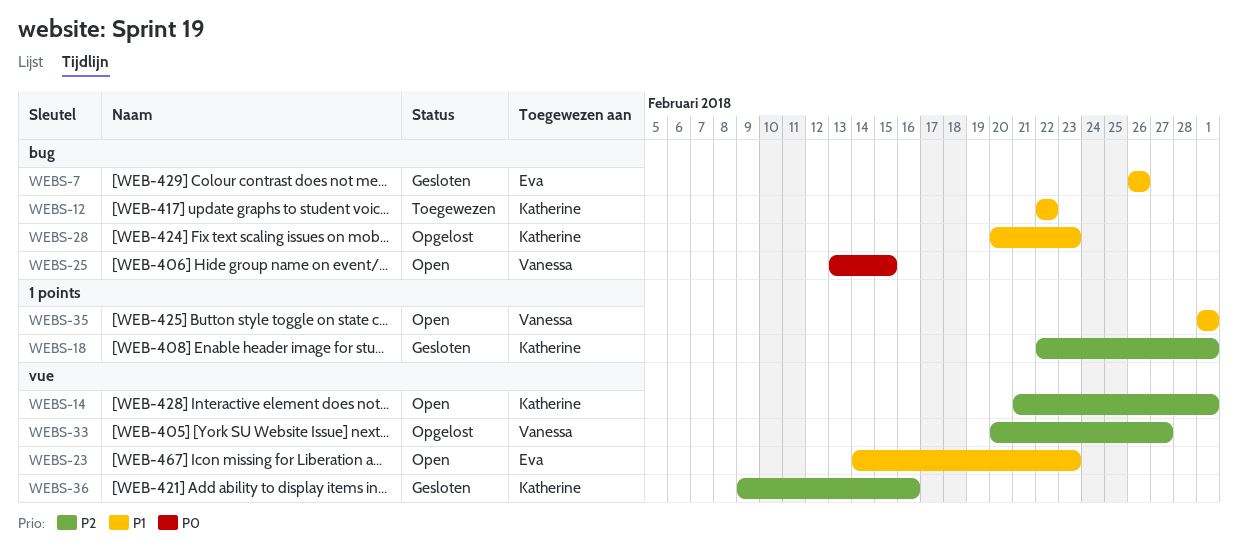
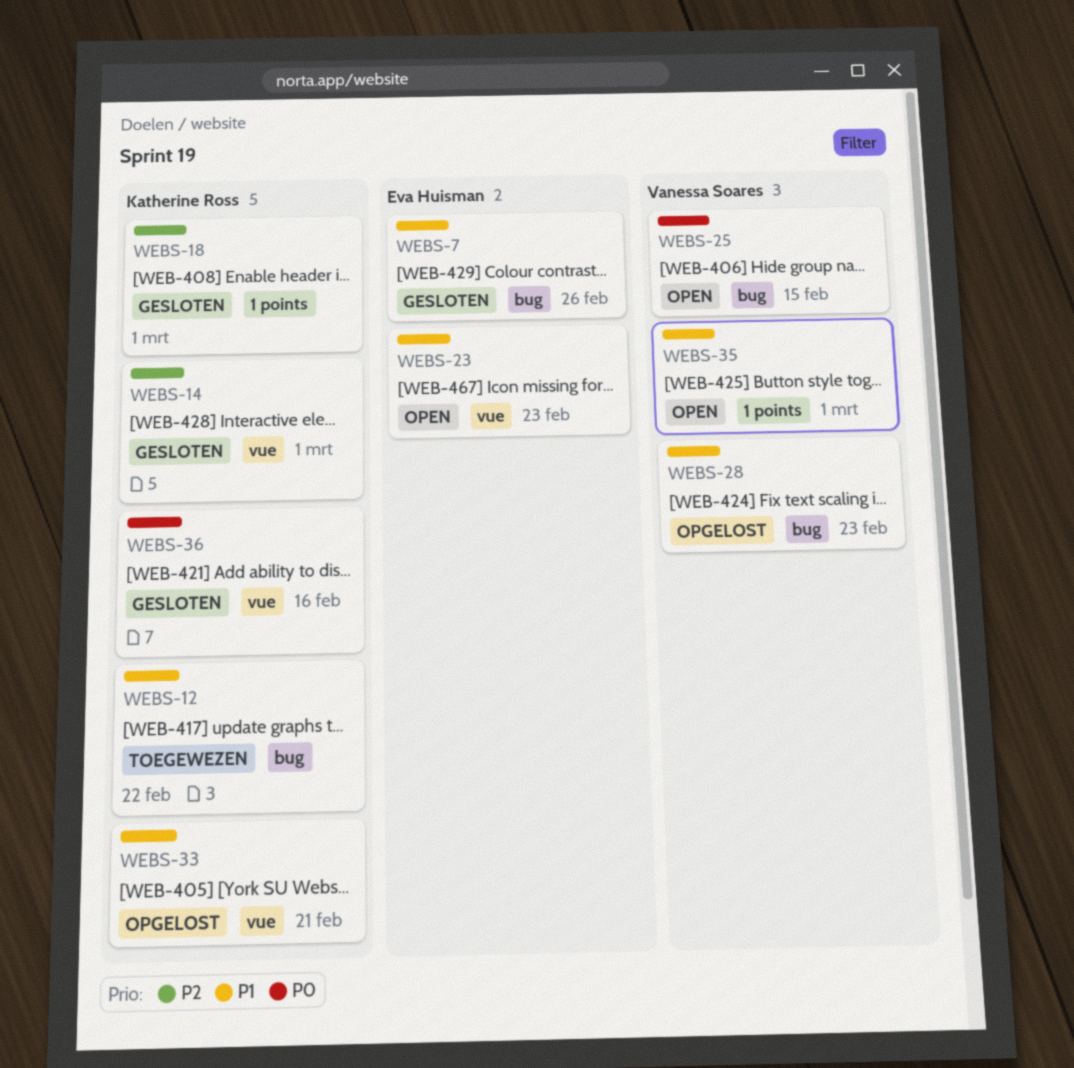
WEBS-14, status: Open -> Gesloten
WEBS-28, owner: Katherine Ross -> Vanessa Soares
WEBS-33, owner: Vanessa Soares -> Katherine Ross
WEBS-33, priority: P2 -> P1
WEBS-33, due: Feb 27 -> Feb 21
WEBS-36, priority: P2 -> P0

